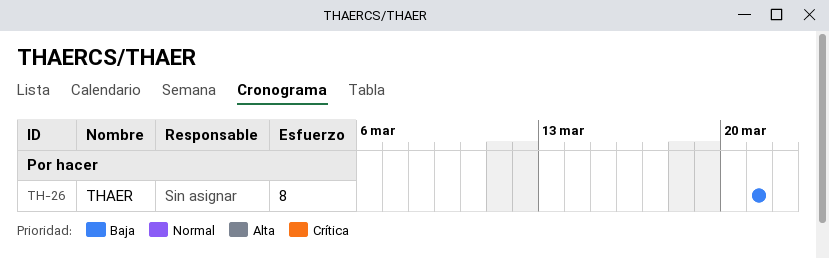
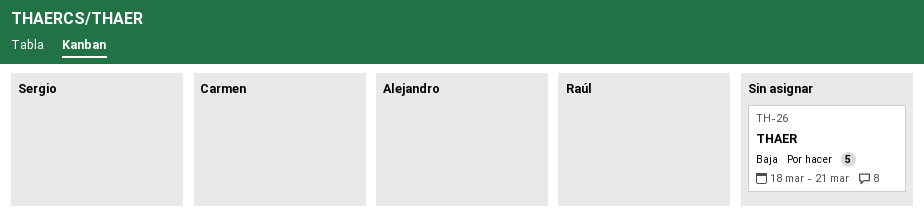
TH-26, estimate: 8 -> 5
TH-26, start: Mar 21 -> Mar 18

